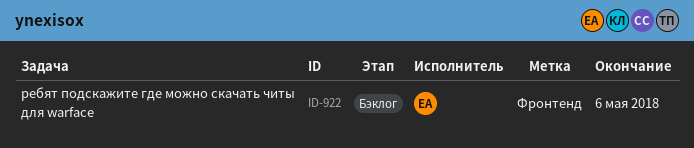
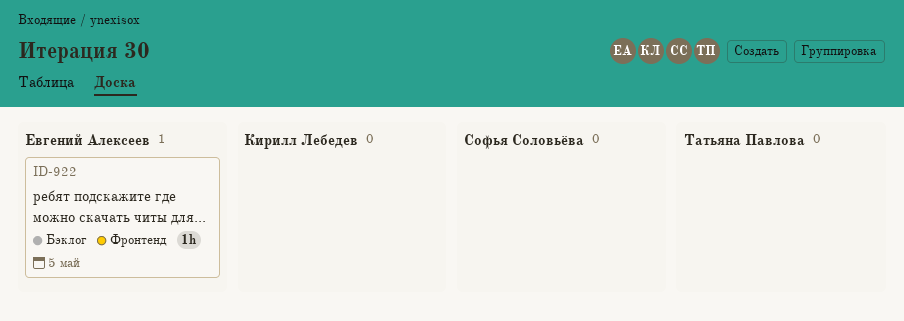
ID-922, due: May 6 -> May 5

